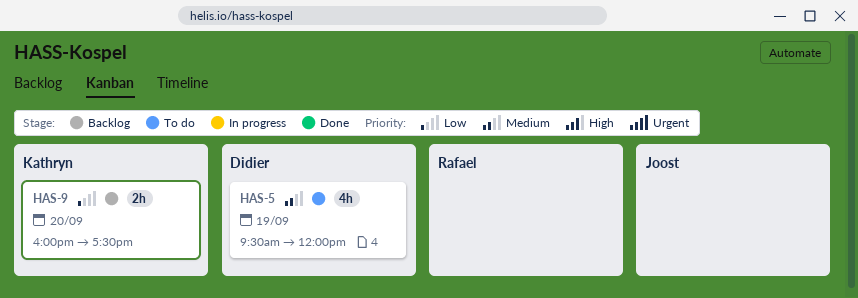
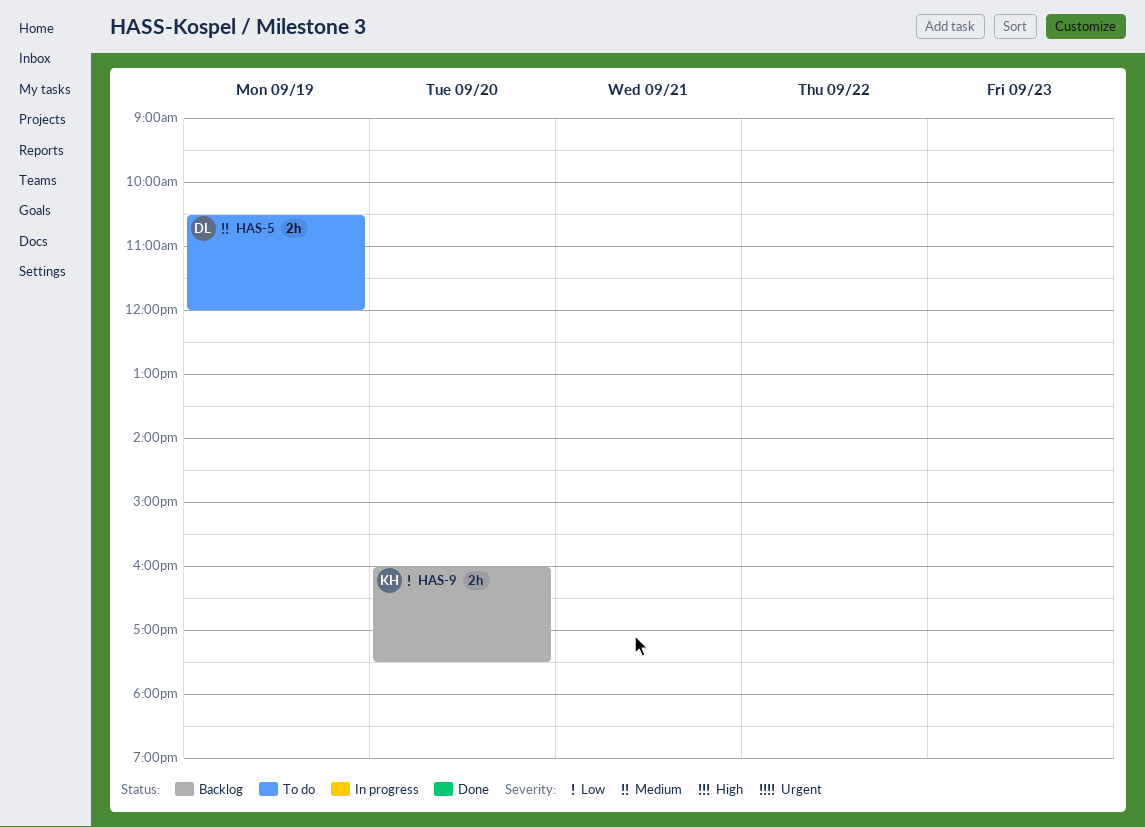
HAS-5, estimate: 4h -> 2h
HAS-5, begins: 09:30 -> 10:30

